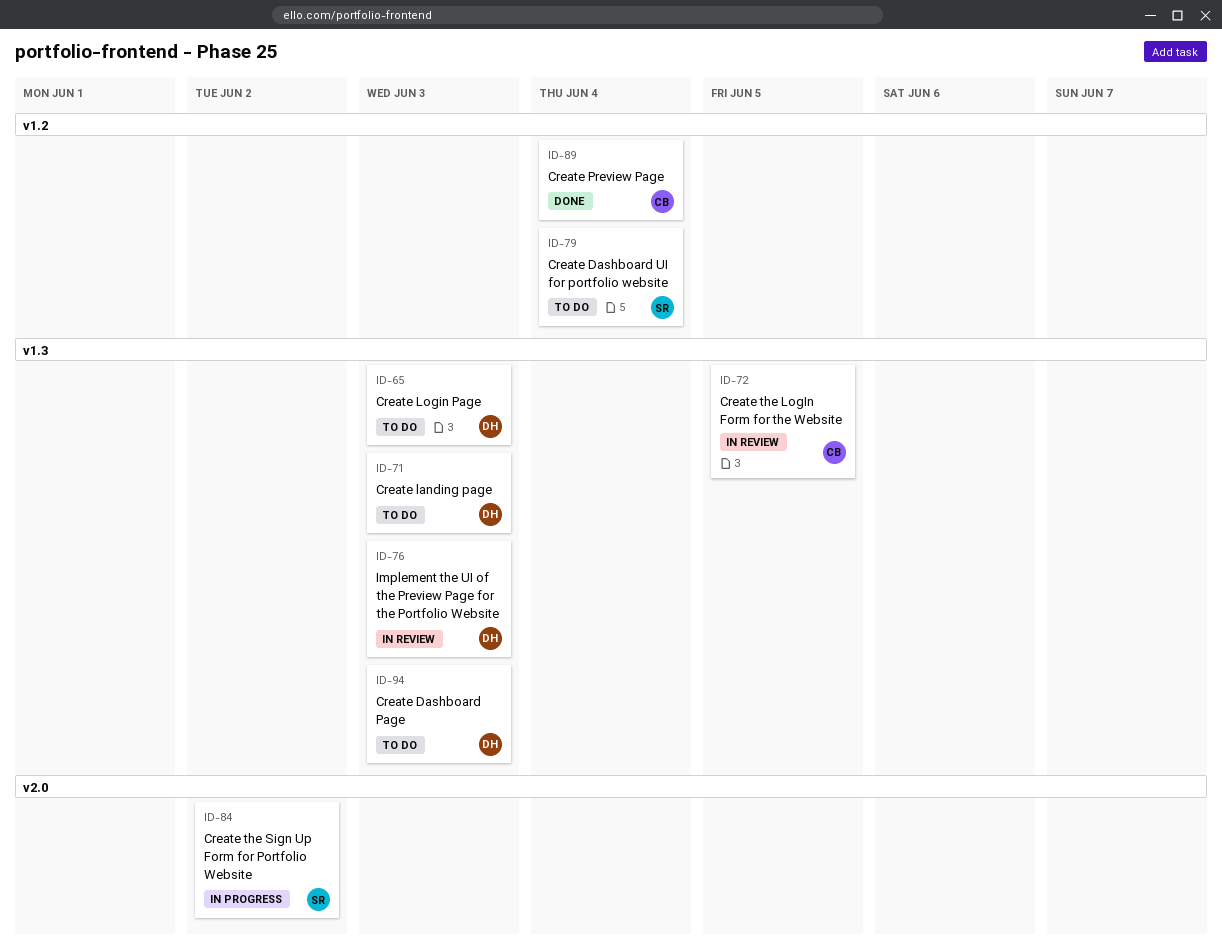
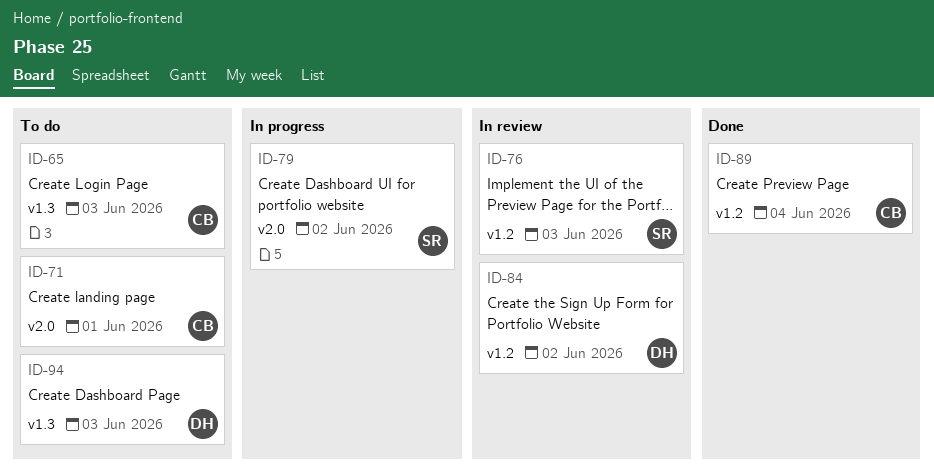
ID-65, owner: DH -> CB
ID-71, owner: DH -> CB
ID-71, label: v1.3 -> v2.0
ID-71, due: Jun 3 -> Jun 1
ID-72: present -> none
ID-76, owner: DH -> SR
ID-76, label: v1.3 -> v1.2
ID-79, status: To do -> In progress
ID-79, label: v1.2 -> v2.0
ID-79, due: Jun 4 -> Jun 2
ID-84, status: In progress -> In review
ID-84, owner: SR -> DH
ID-84, label: v2.0 -> v1.2

